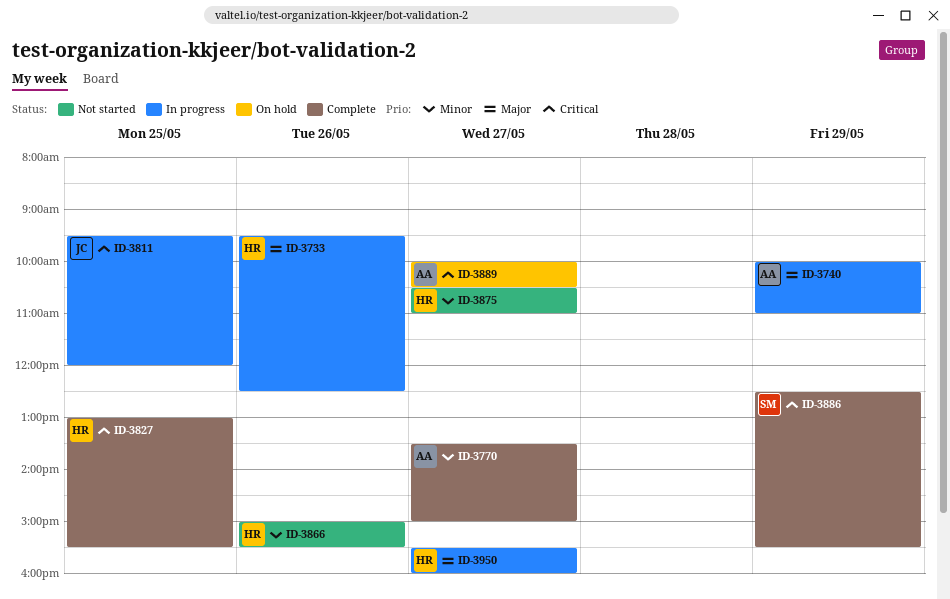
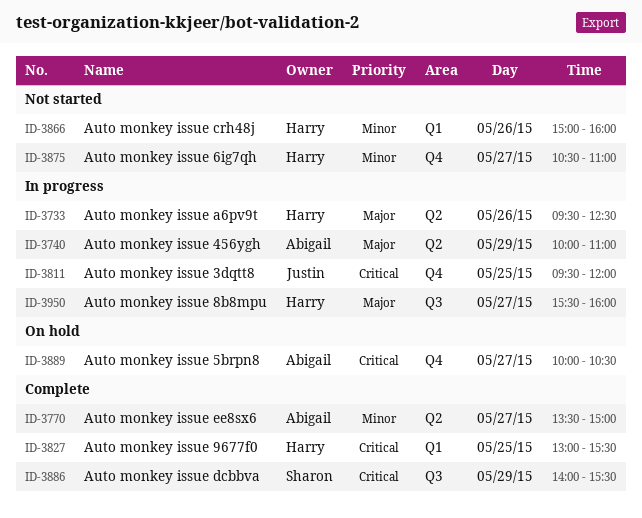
ID-3866, ends: 15:30 -> 16:00
ID-3886, begins: 12:30 -> 14:00

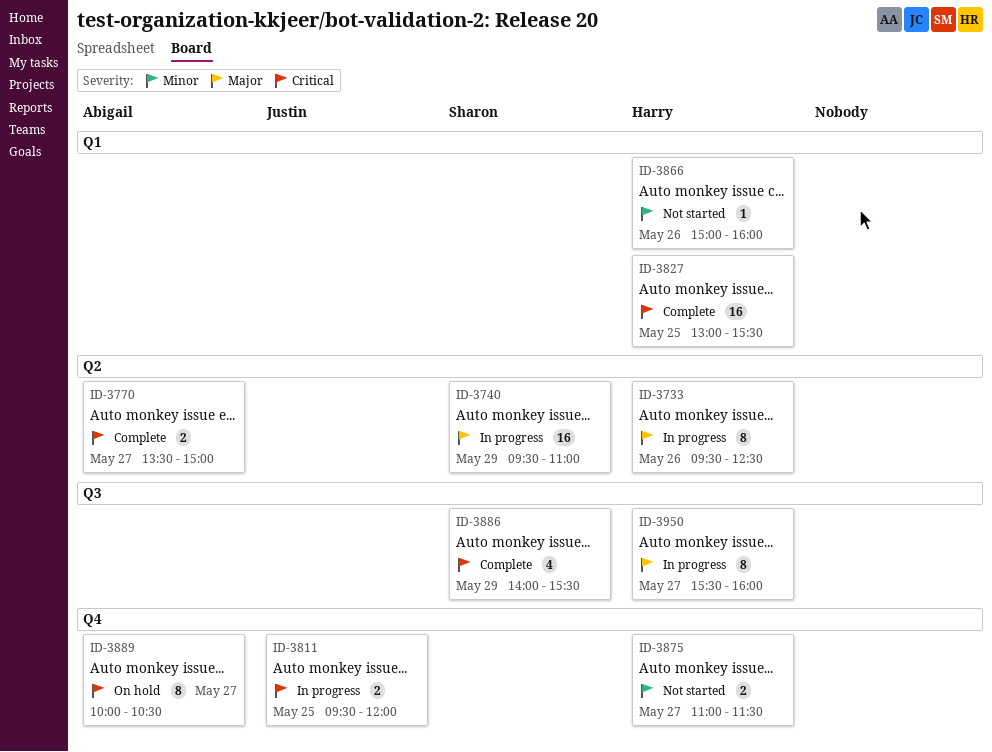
ID-3740, owner: Abigail -> Sharon
ID-3740, begins: 10:00 -> 09:30
ID-3770, priority: Minor -> Critical
ID-3875, begins: 10:30 -> 11:00
ID-3875, ends: 11:00 -> 11:30

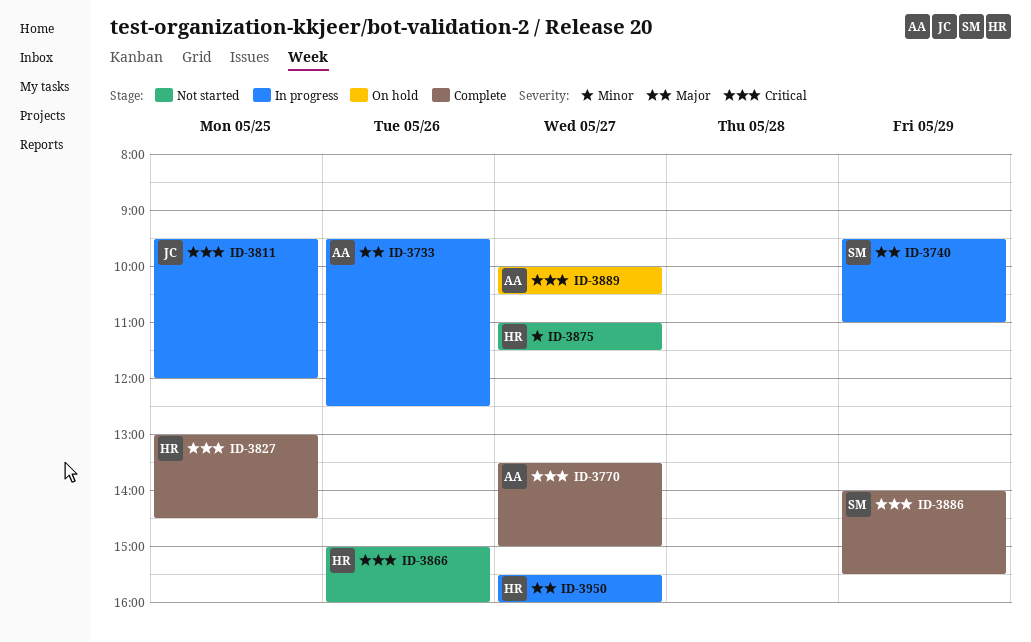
ID-3733, owner: Harry -> Abigail
ID-3827, ends: 15:30 -> 14:30
ID-3866, priority: Minor -> Critical

